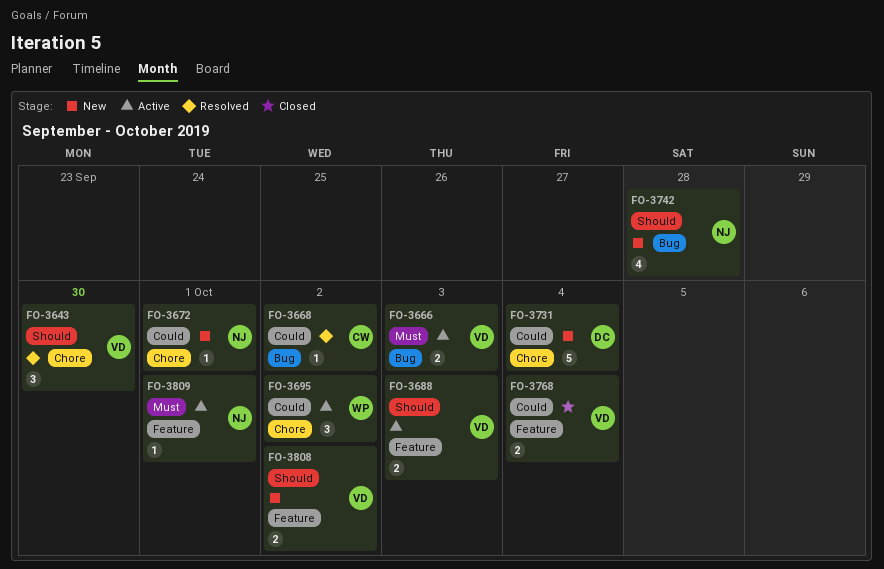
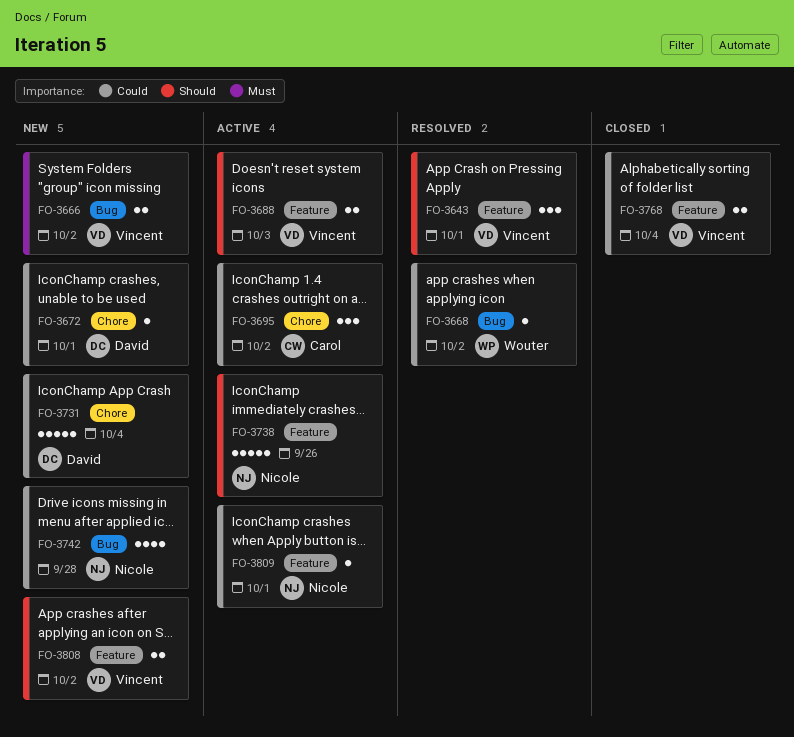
FO-3643, label: Chore -> Feature
FO-3643, due: Sep 30 -> Oct 1
FO-3666, status: Active -> New
FO-3666, due: Oct 3 -> Oct 2
FO-3668, owner: Carol -> Wouter
FO-3672, owner: Nicole -> David
FO-3695, owner: Wouter -> Carol
FO-3738: none -> present
FO-3742, priority: Should -> Could
FO-3809, priority: Must -> Could

